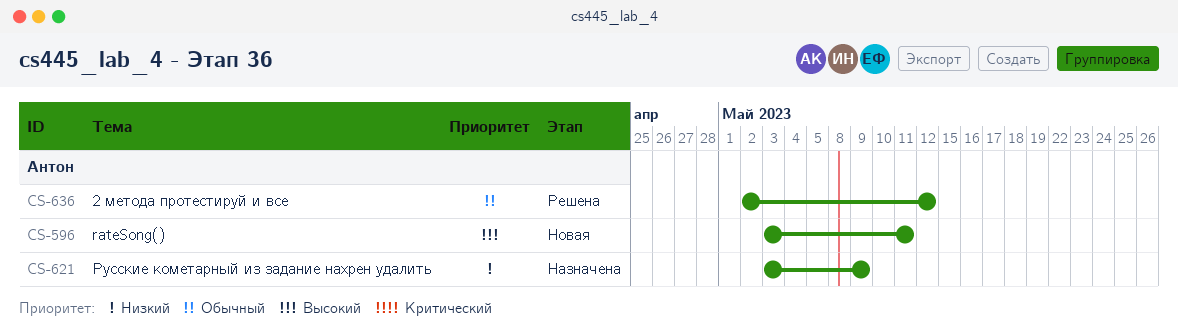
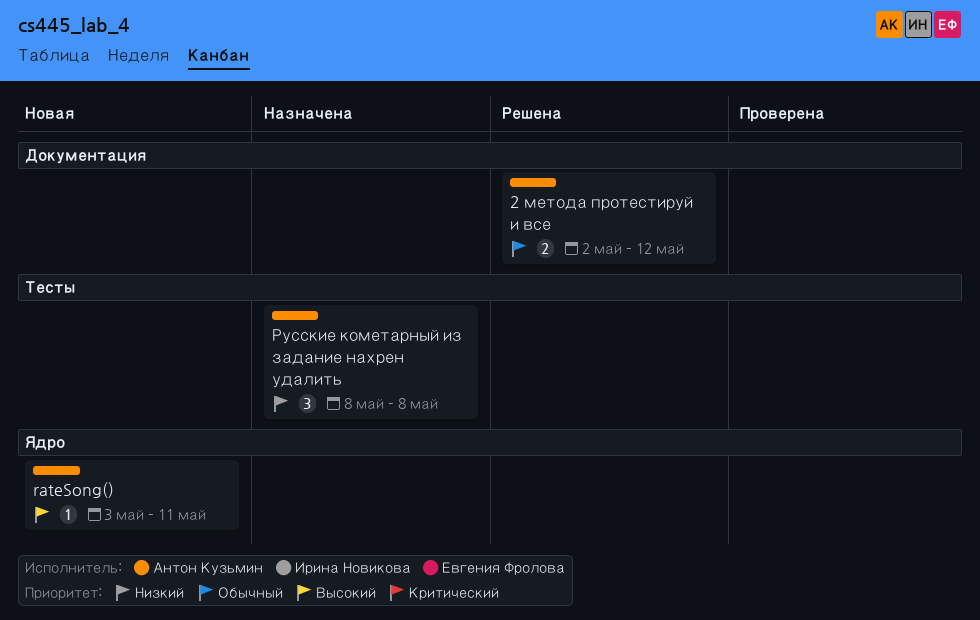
Русские кометарный из задание нахрен удалить, start: May 3 -> May 8
Русские кометарный из задание нахрен удалить, due: May 9 -> May 8

